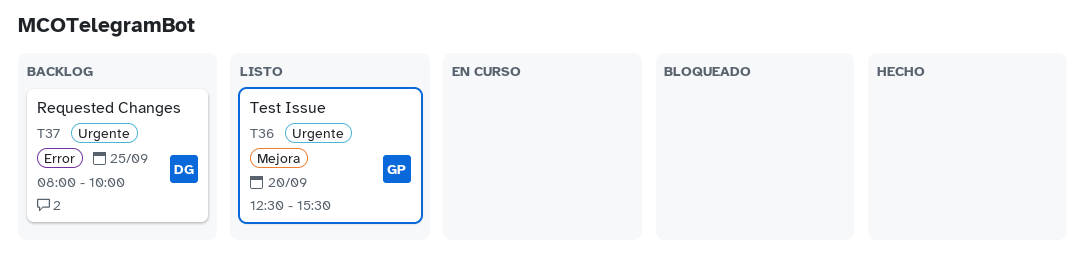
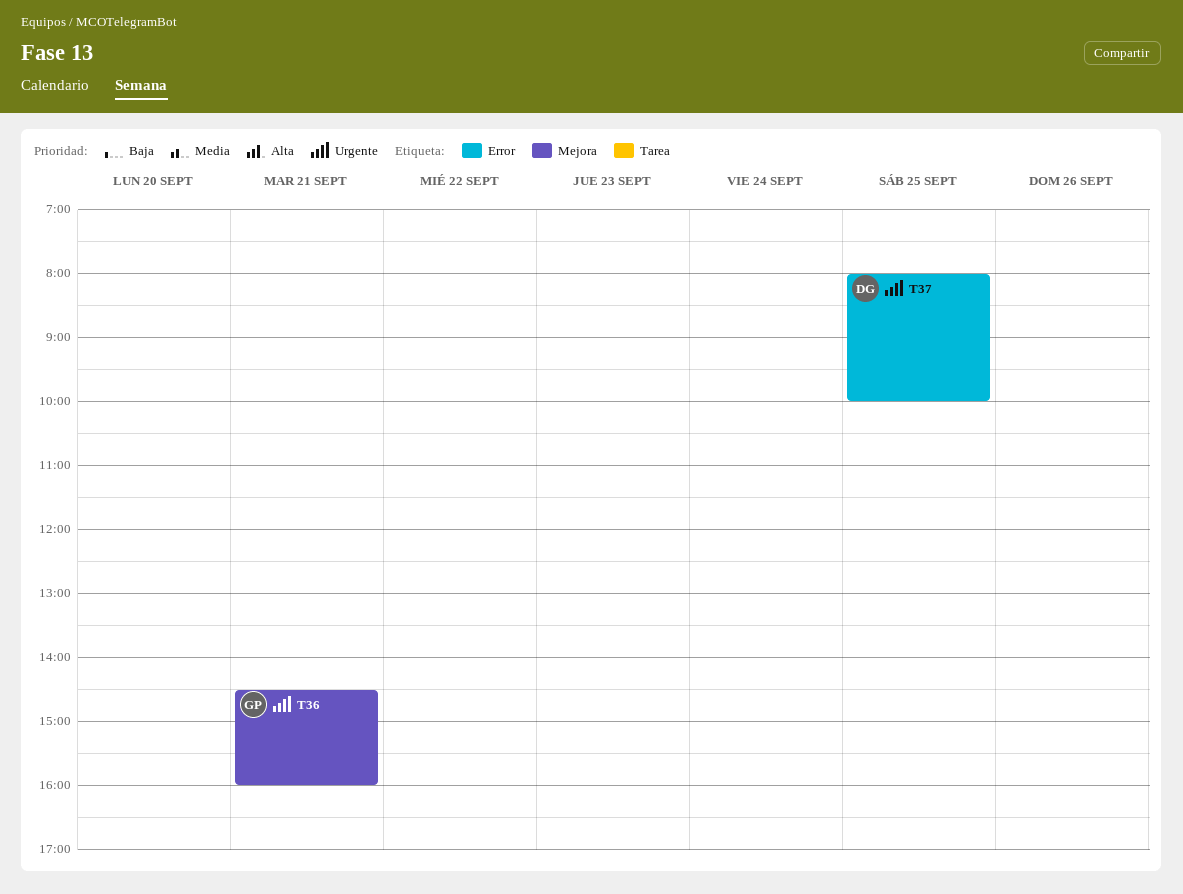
T36, day: Sep 20 -> Sep 21
T36, begins: 12:30 -> 14:30
T36, ends: 15:30 -> 16:00

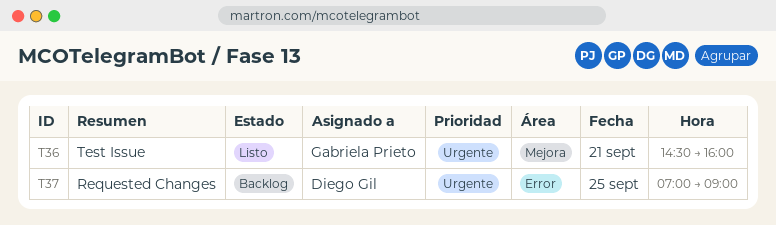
T37, begins: 08:00 -> 07:00
T37, ends: 10:00 -> 09:00

